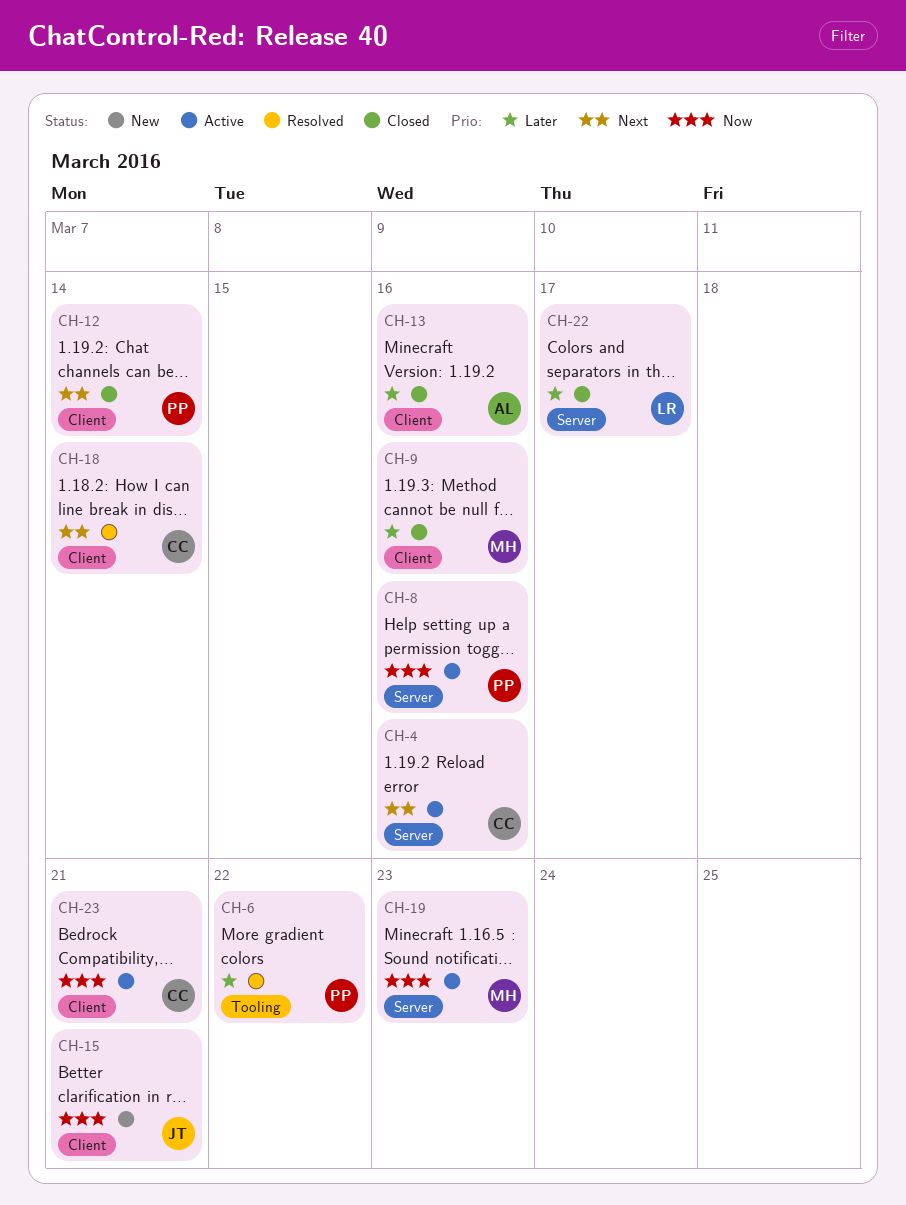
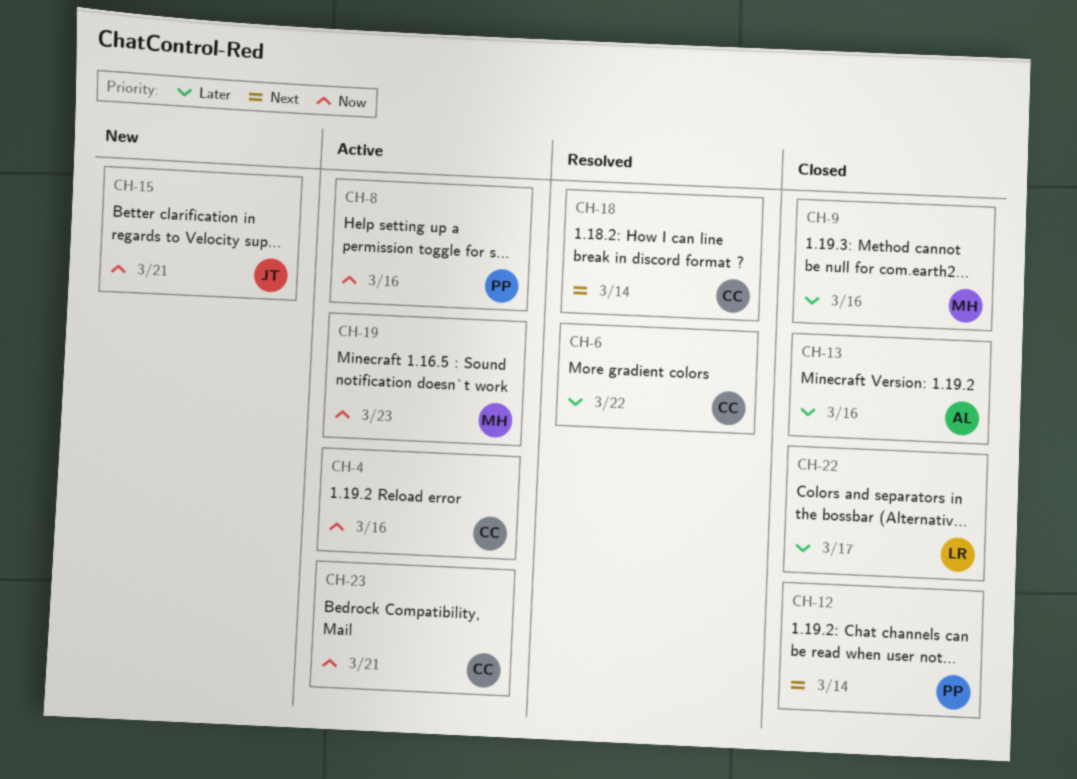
CH-4, priority: Next -> Now
CH-6, owner: PP -> CC

